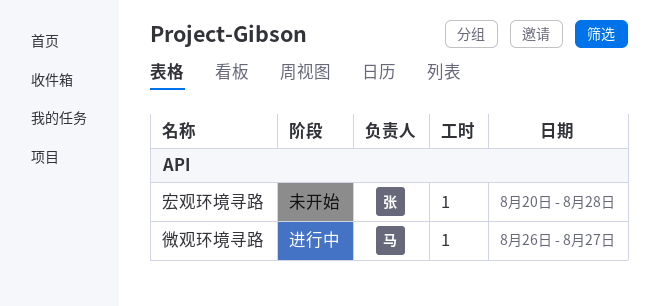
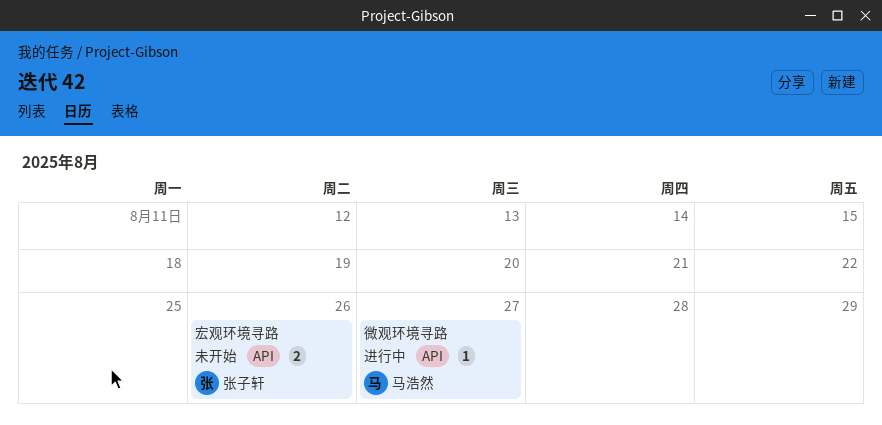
宏观环境寻路, estimate: 1 -> 2
宏观环境寻路, due: Aug 28 -> Aug 26

